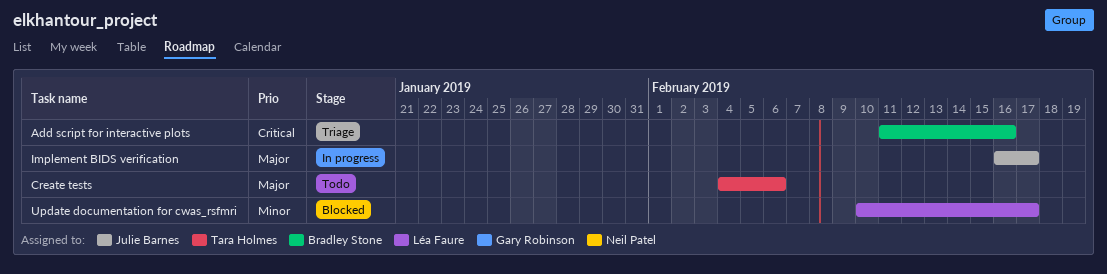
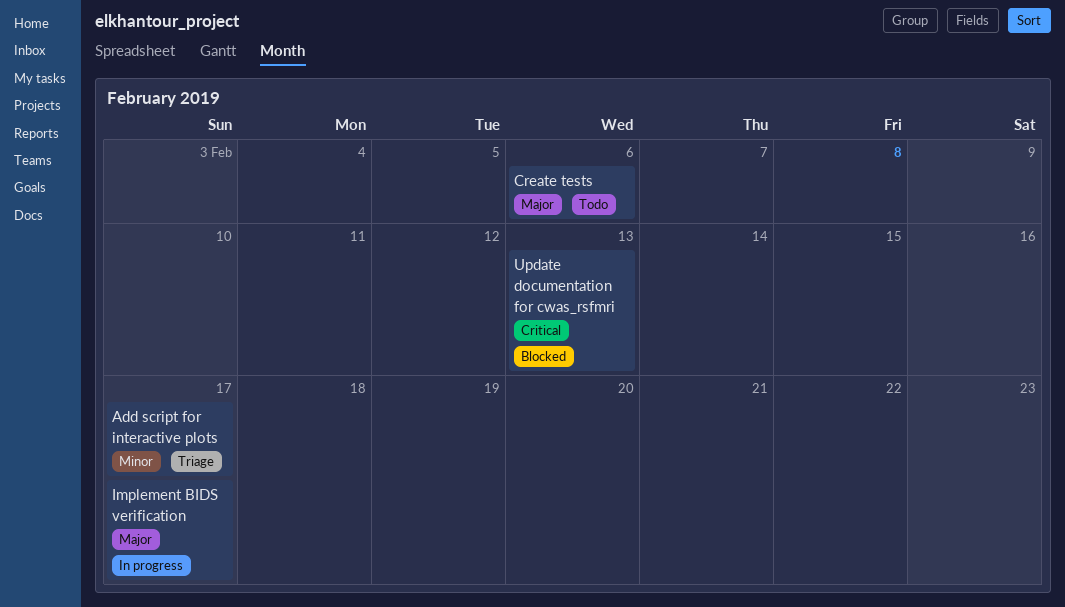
Add script for interactive plots, priority: Critical -> Minor
Add script for interactive plots, due: Feb 16 -> Feb 17
Update documentation for cwas_rsfmri, priority: Minor -> Critical
Update documentation for cwas_rsfmri, due: Feb 17 -> Feb 13

